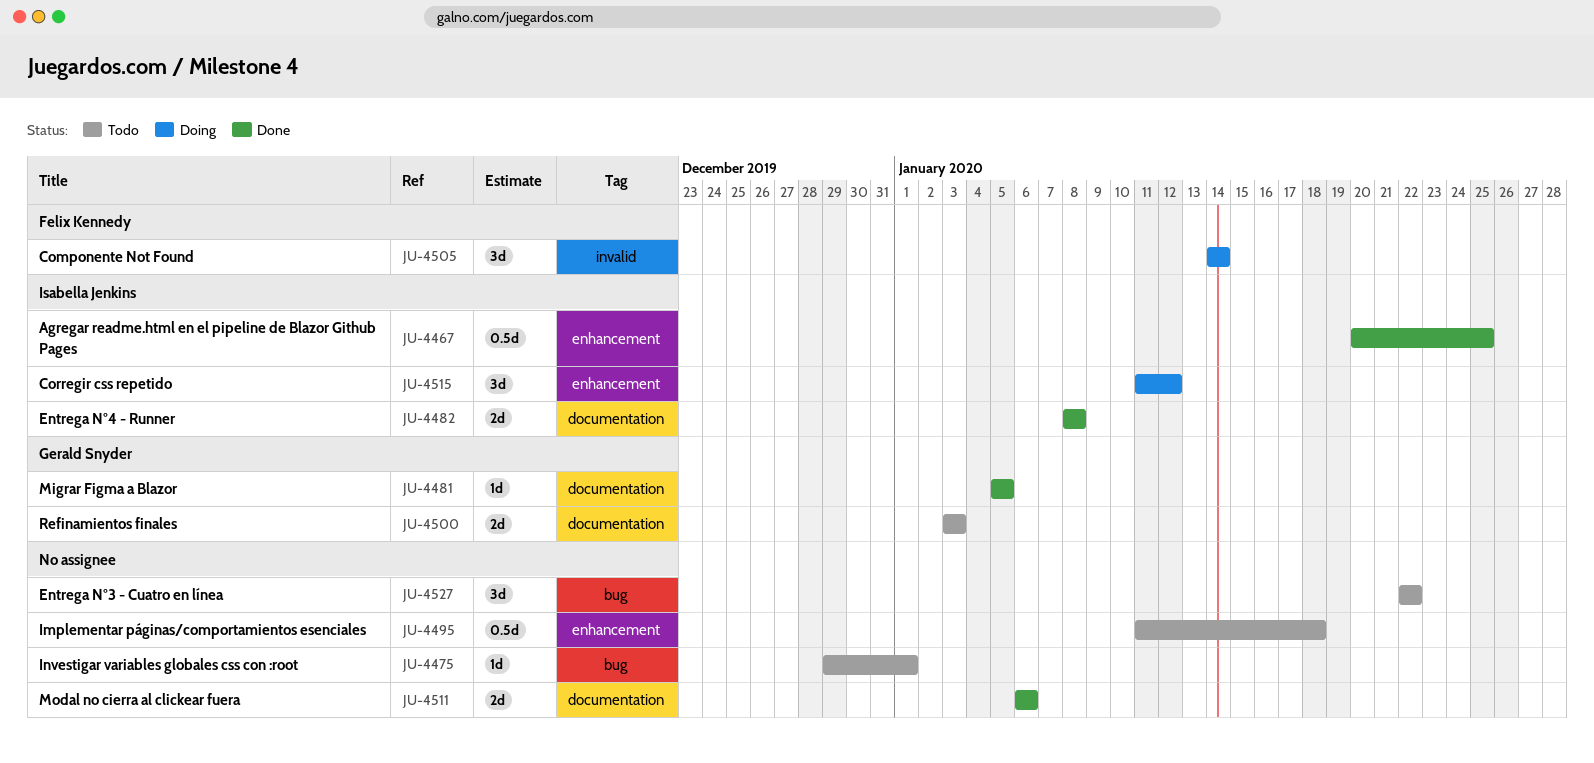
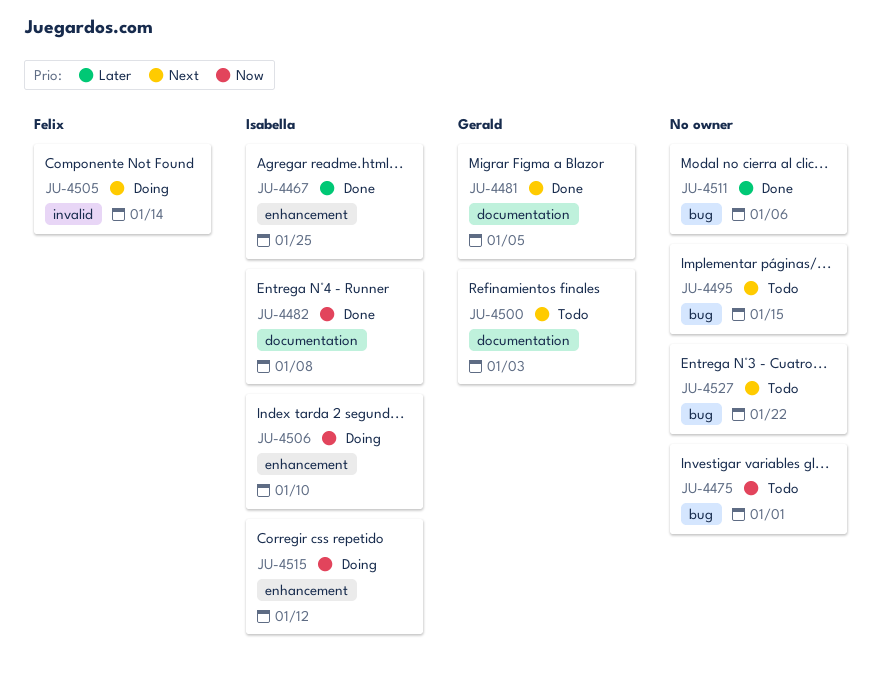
JU-4495, label: enhancement -> bug
JU-4495, due: Jan 18 -> Jan 15
JU-4506: none -> present
JU-4511, label: documentation -> bug

